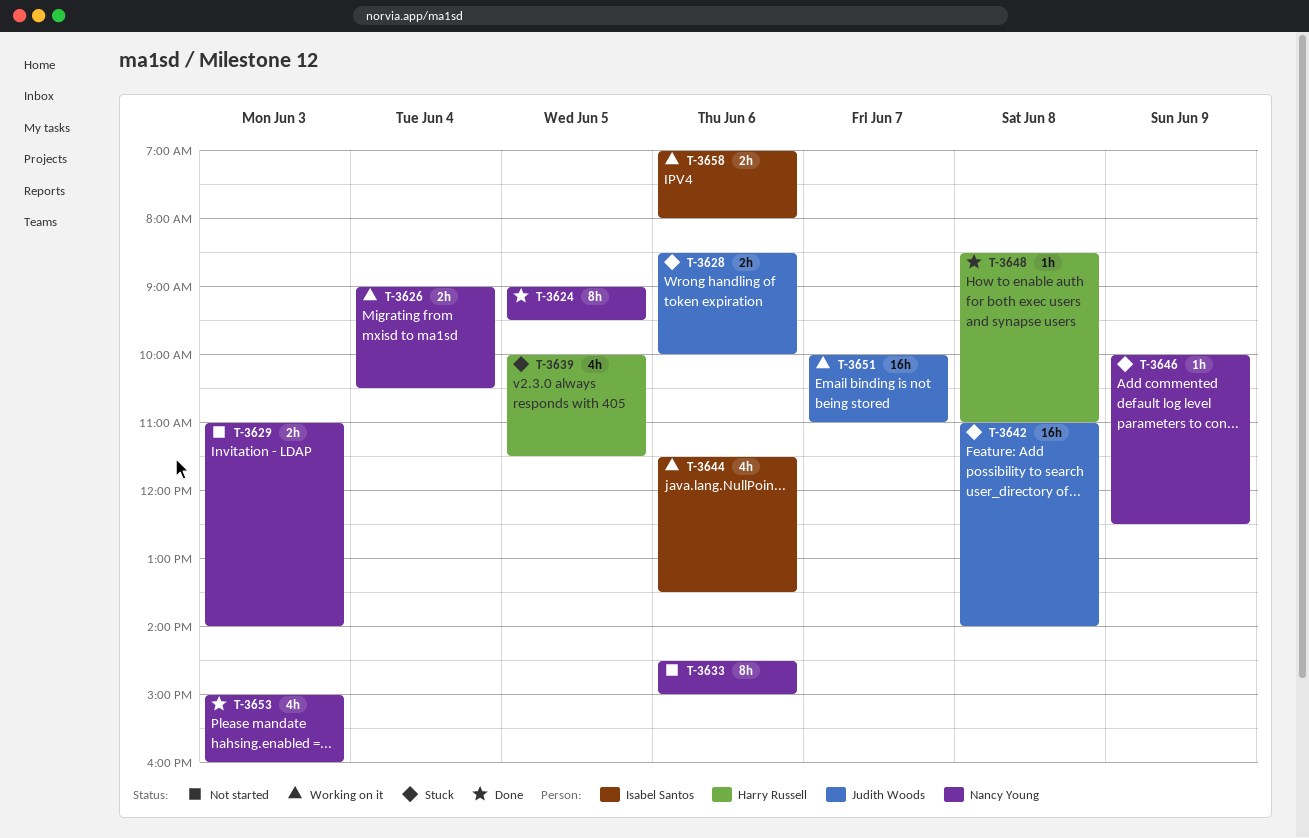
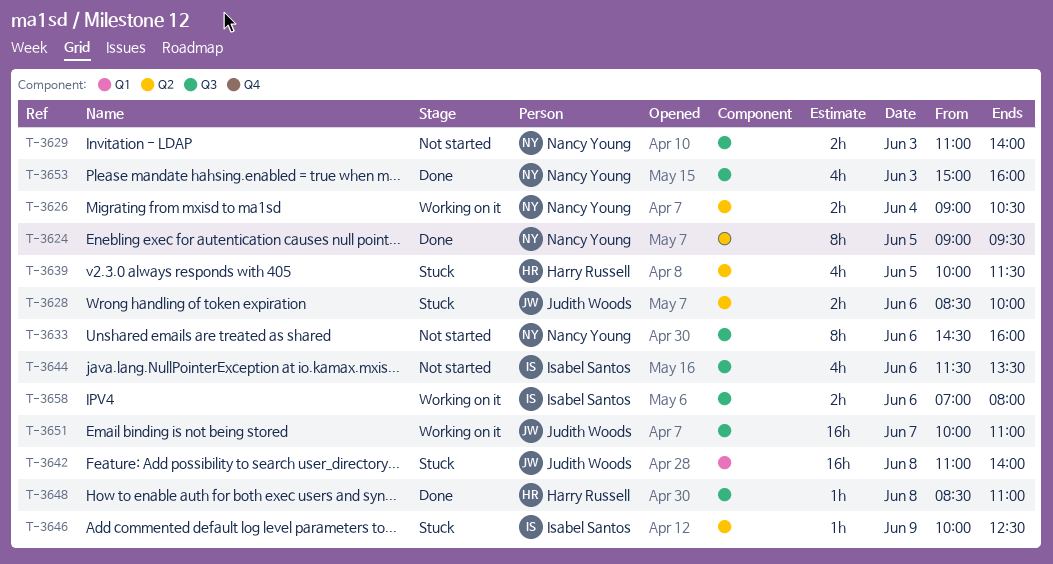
T-3633, ends: 15:00 -> 16:00
T-3644, status: Working on it -> Not started
T-3646, owner: Nancy Young -> Isabel Santos

